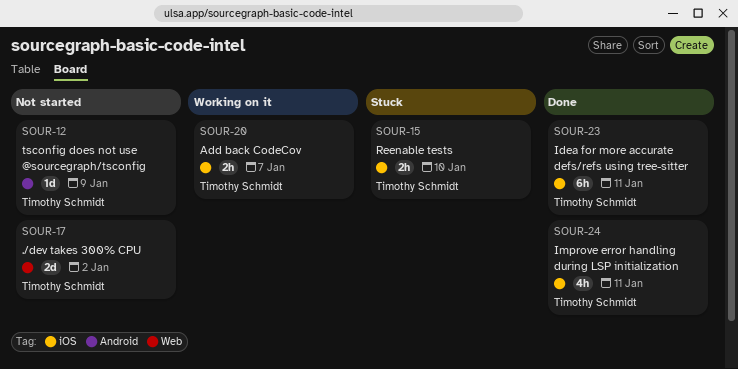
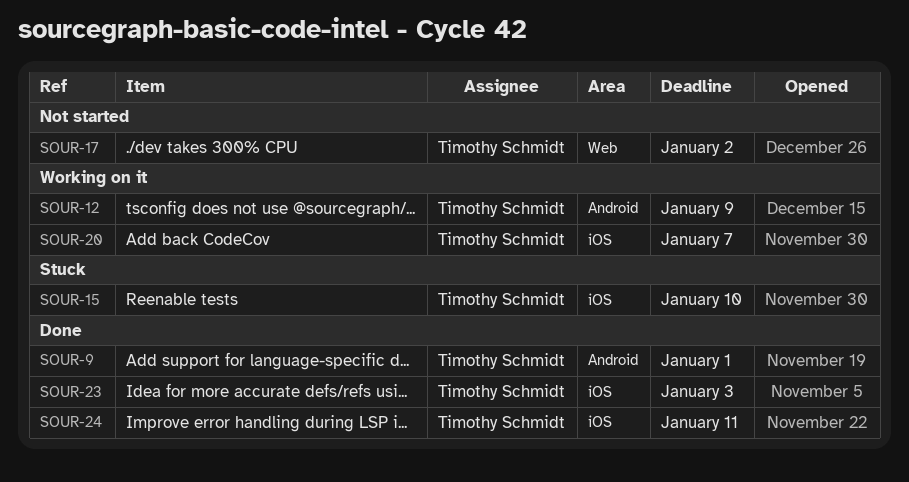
SOUR-9: none -> present
SOUR-12, status: Not started -> Working on it
SOUR-23, due: Jan 11 -> Jan 3

